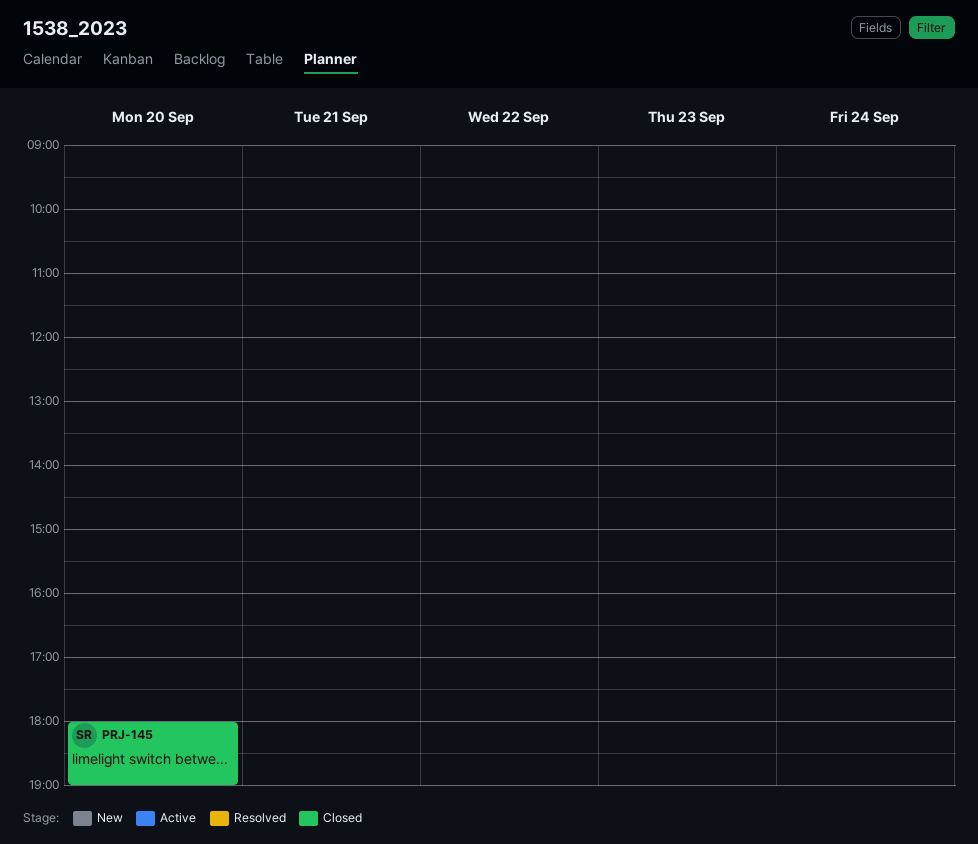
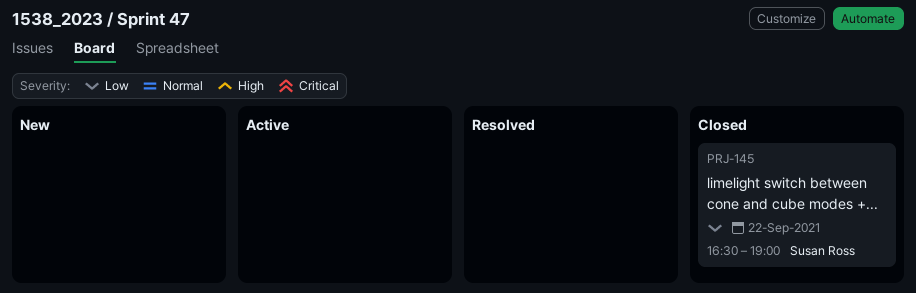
PRJ-145, day: Sep 20 -> Sep 22
PRJ-145, begins: 18:00 -> 16:30

